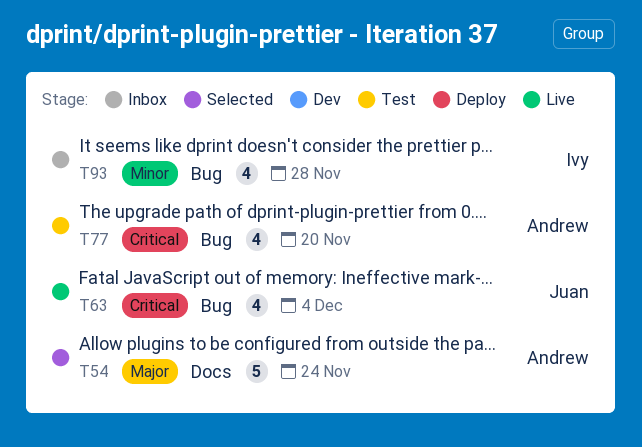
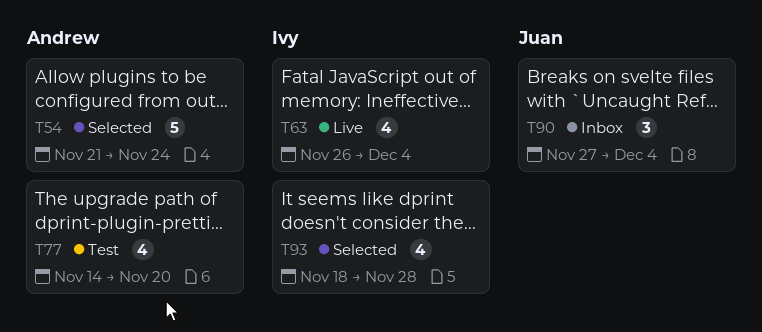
T63, owner: Juan -> Ivy
T90: none -> present
T93, status: Inbox -> Selected

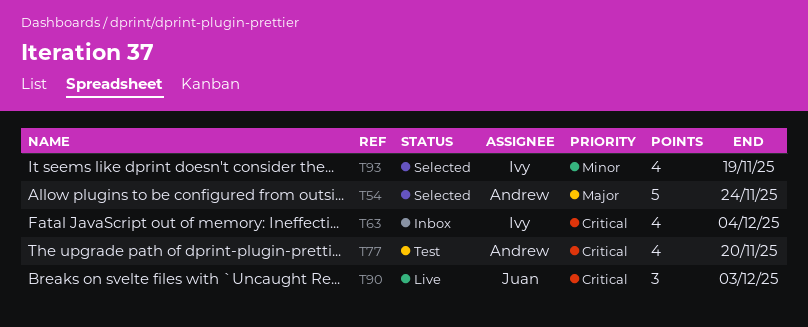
T63, status: Live -> Inbox
T90, status: Inbox -> Live
T90, due: Dec 4 -> Dec 3
T93, due: Nov 28 -> Nov 19

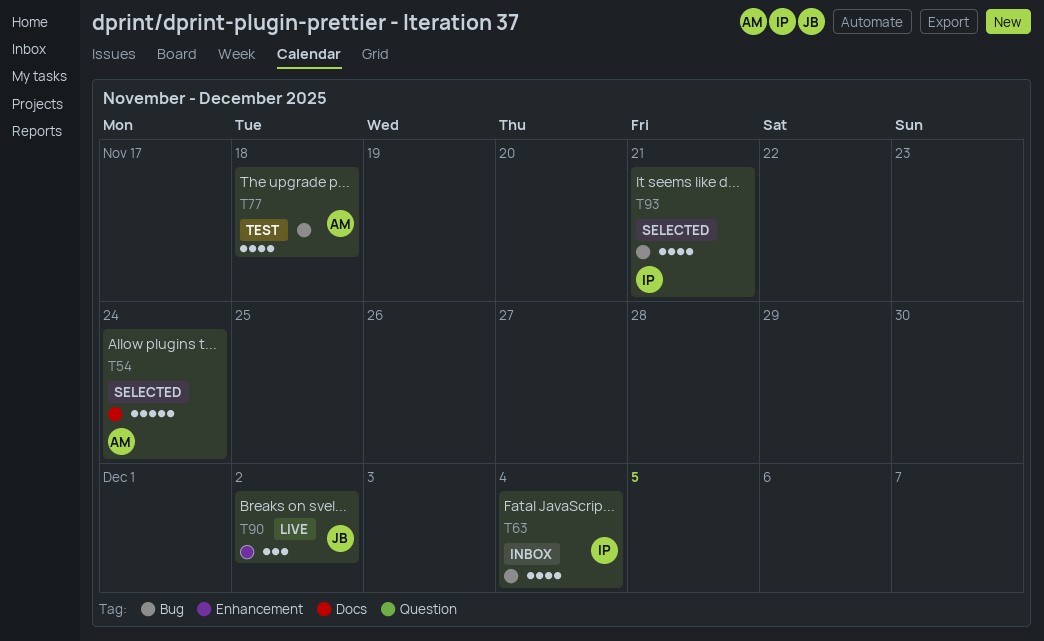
T77, due: Nov 20 -> Nov 18
T90, due: Dec 3 -> Dec 2
T93, due: Nov 19 -> Nov 21

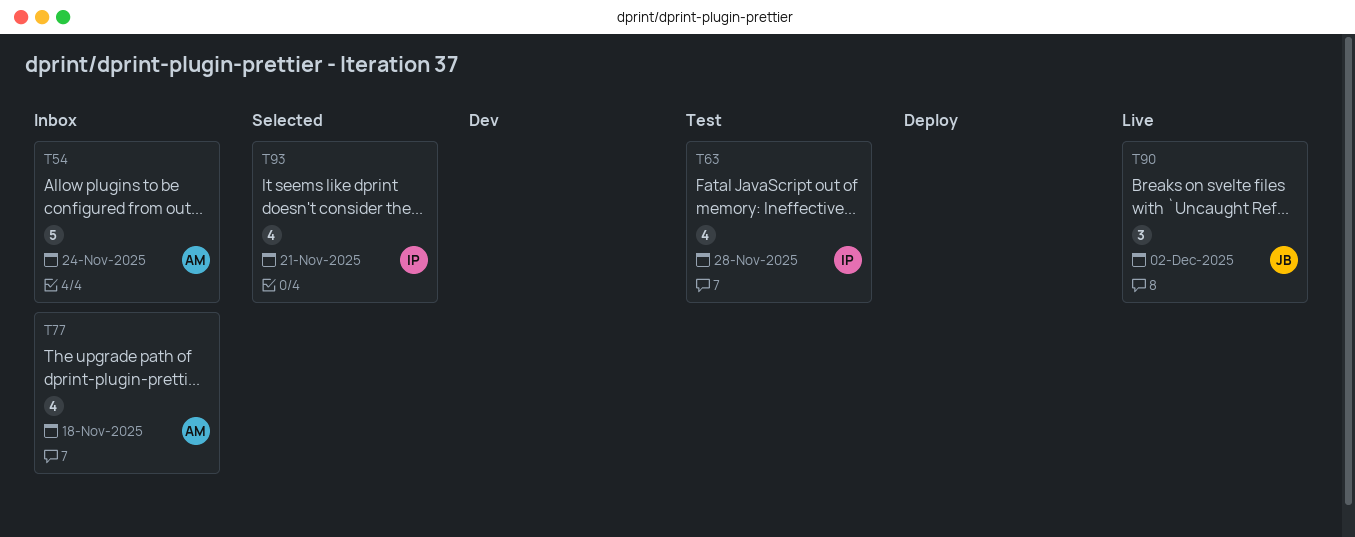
T54, status: Selected -> Inbox
T63, status: Inbox -> Test
T63, due: Dec 4 -> Nov 28
T77, status: Test -> Inbox

